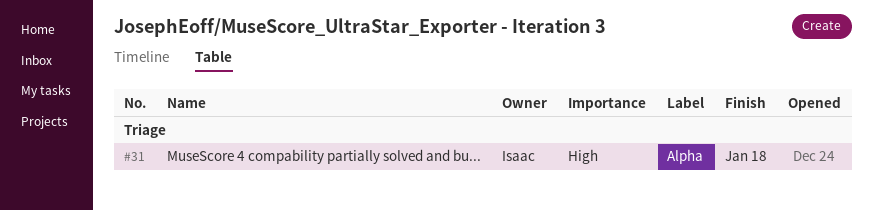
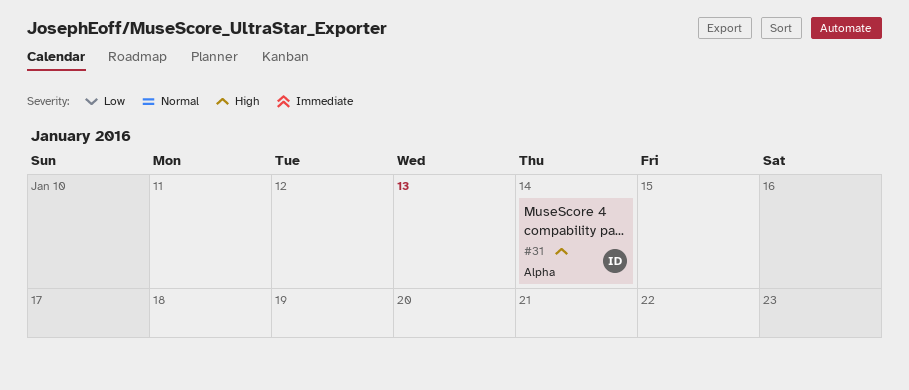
#31, due: Jan 18 -> Jan 14

